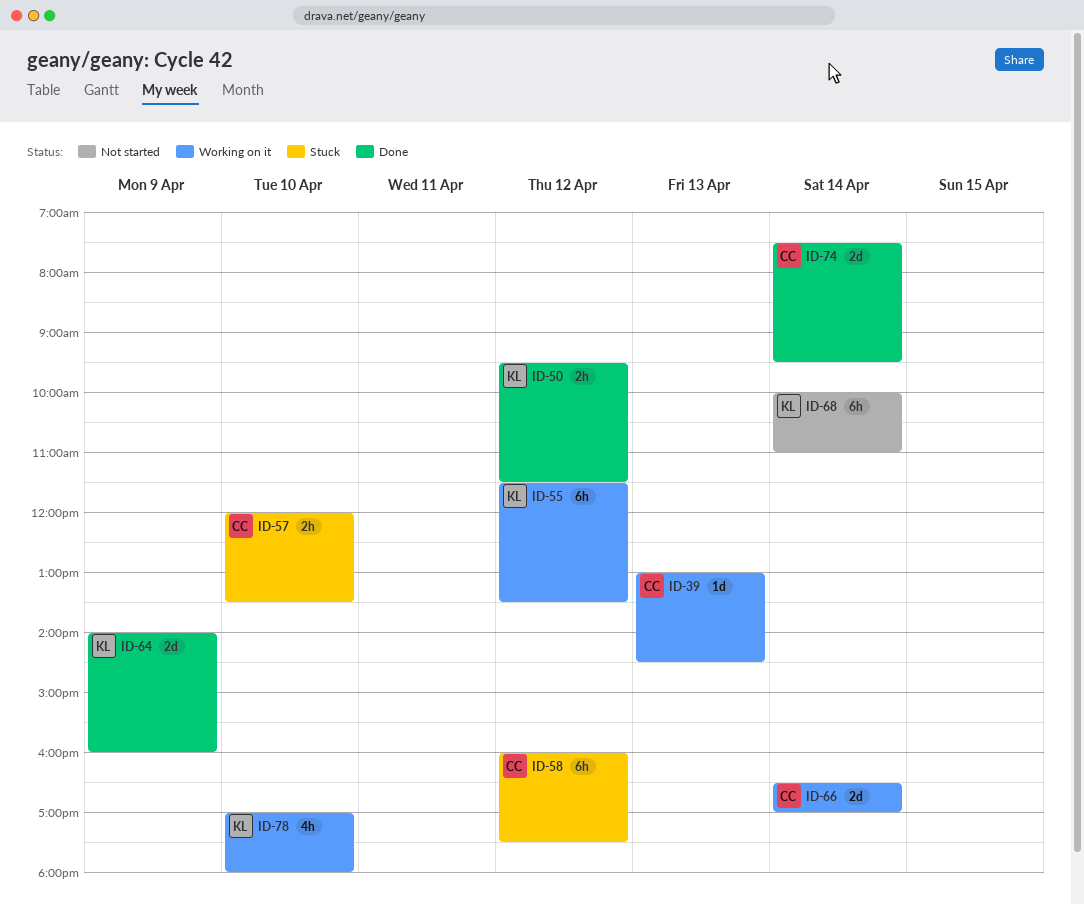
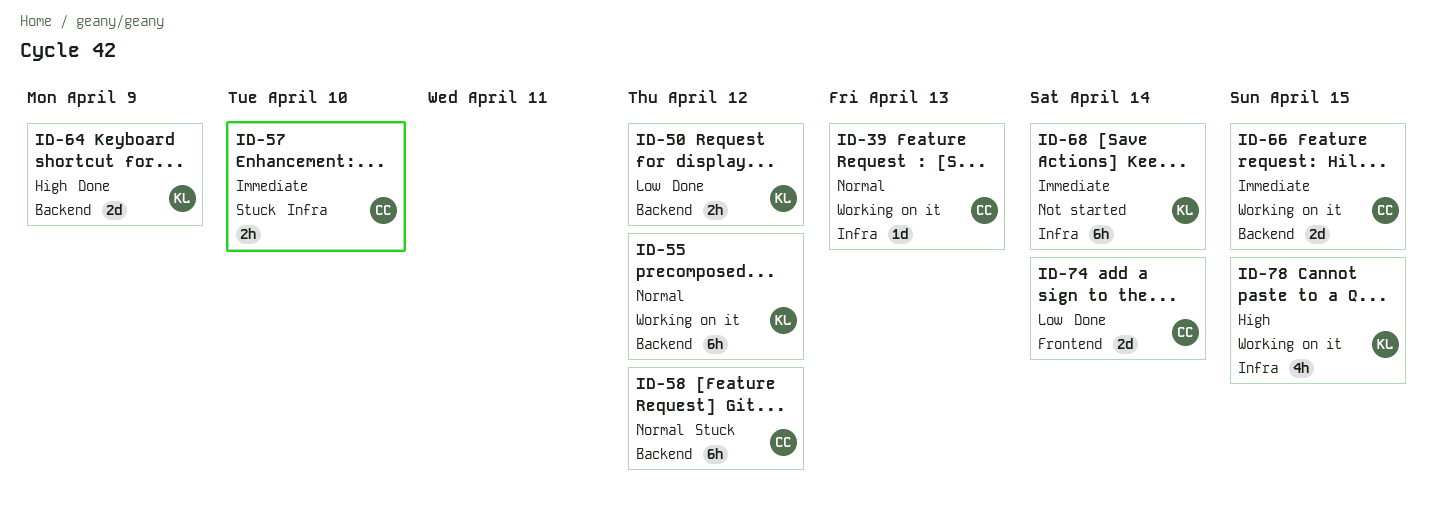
ID-66, day: Apr 14 -> Apr 15
ID-78, day: Apr 10 -> Apr 15

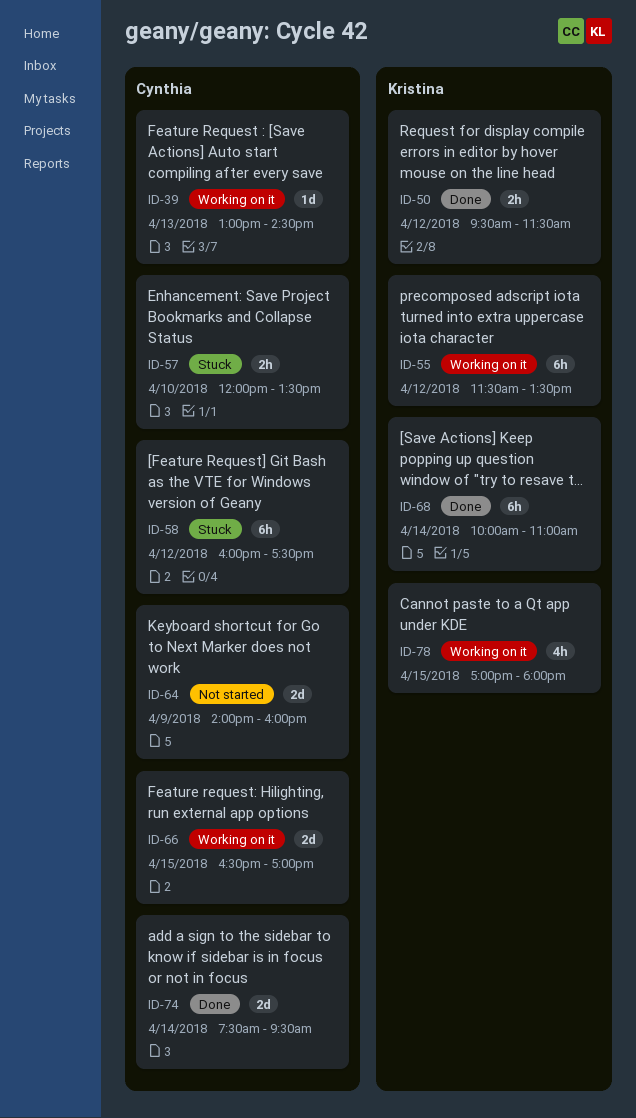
ID-64, status: Done -> Not started
ID-64, owner: Kristina -> Cynthia
ID-68, status: Not started -> Done

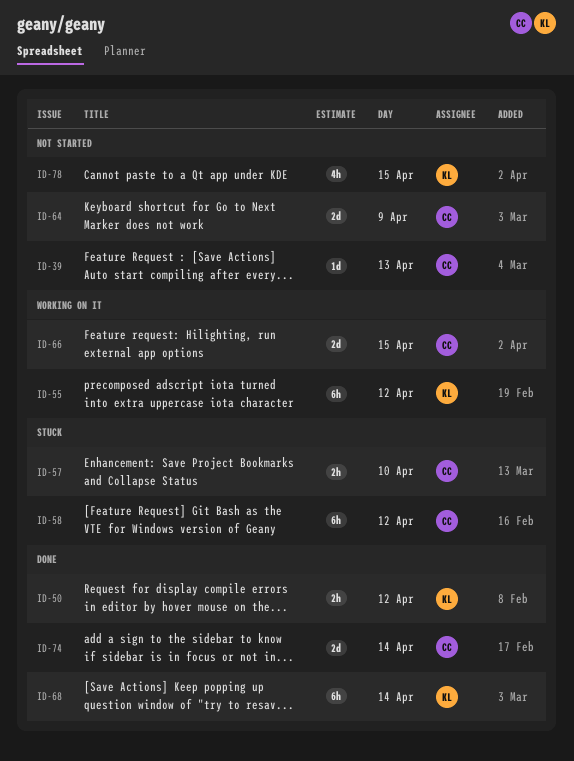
ID-39, status: Working on it -> Not started
ID-78, status: Working on it -> Not started

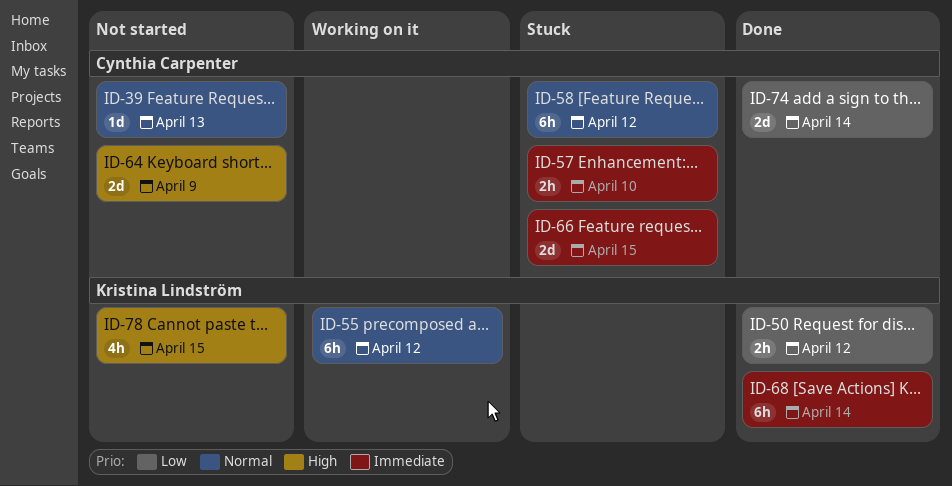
ID-66, status: Working on it -> Stuck

